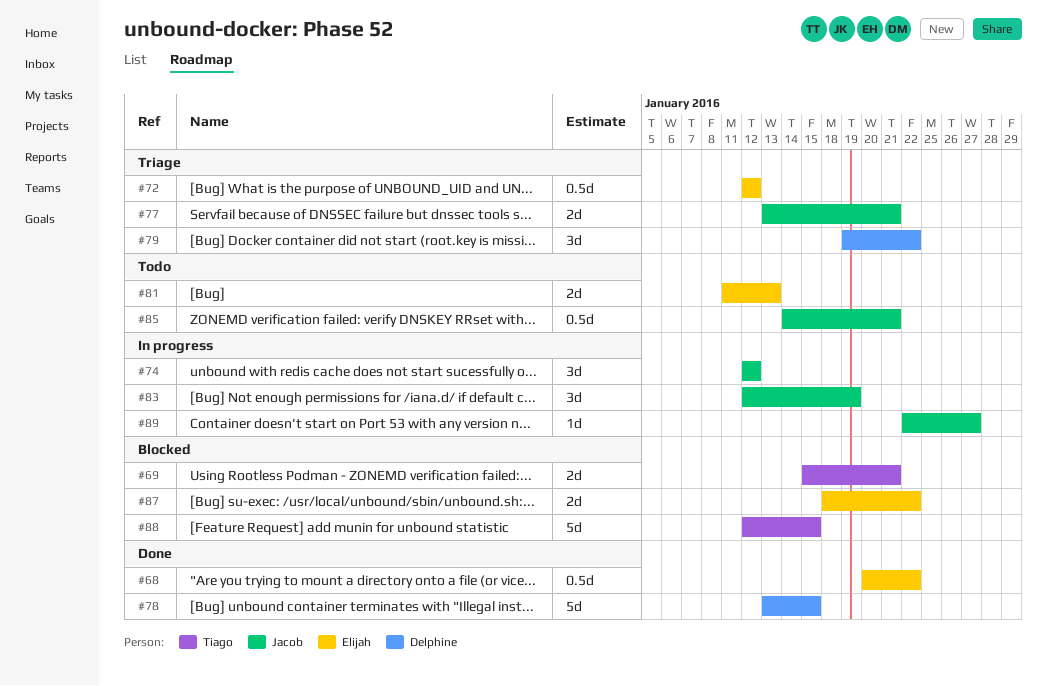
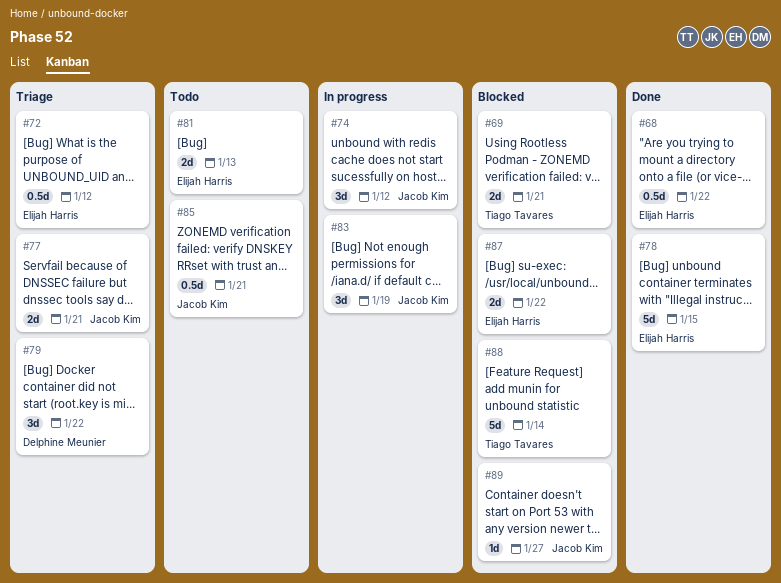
#78, owner: Delphine Meunier -> Elijah Harris
#88, due: Jan 15 -> Jan 14
#89, status: In progress -> Blocked

